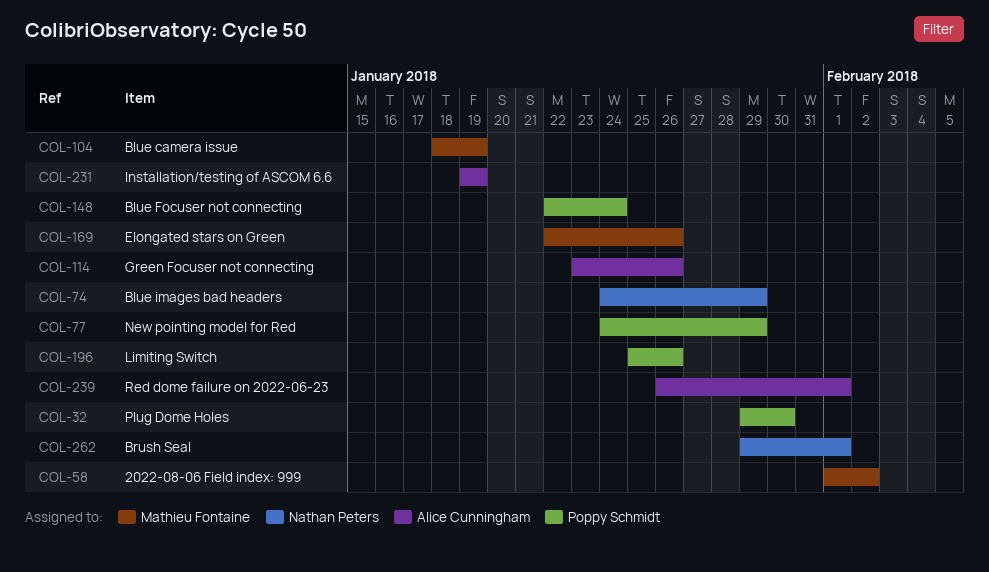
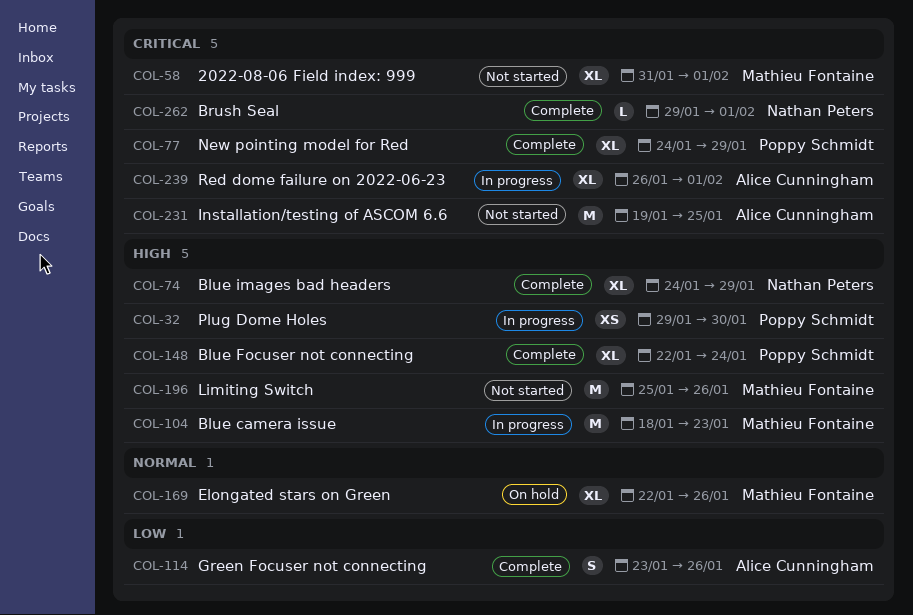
COL-58, start: Feb 1 -> Jan 31
COL-58, due: Feb 2 -> Feb 1
COL-104, due: Jan 19 -> Jan 23
COL-196, owner: Poppy Schmidt -> Mathieu Fontaine
COL-231, due: Jan 19 -> Jan 25

